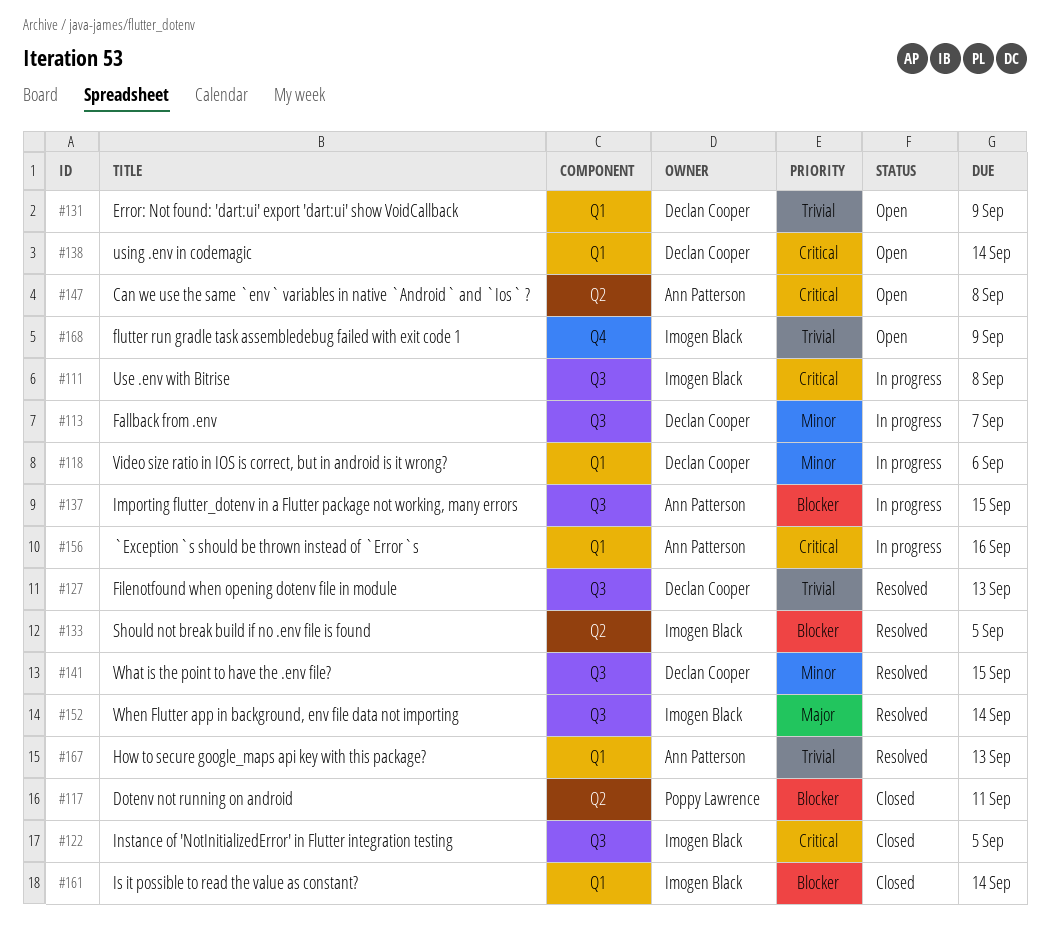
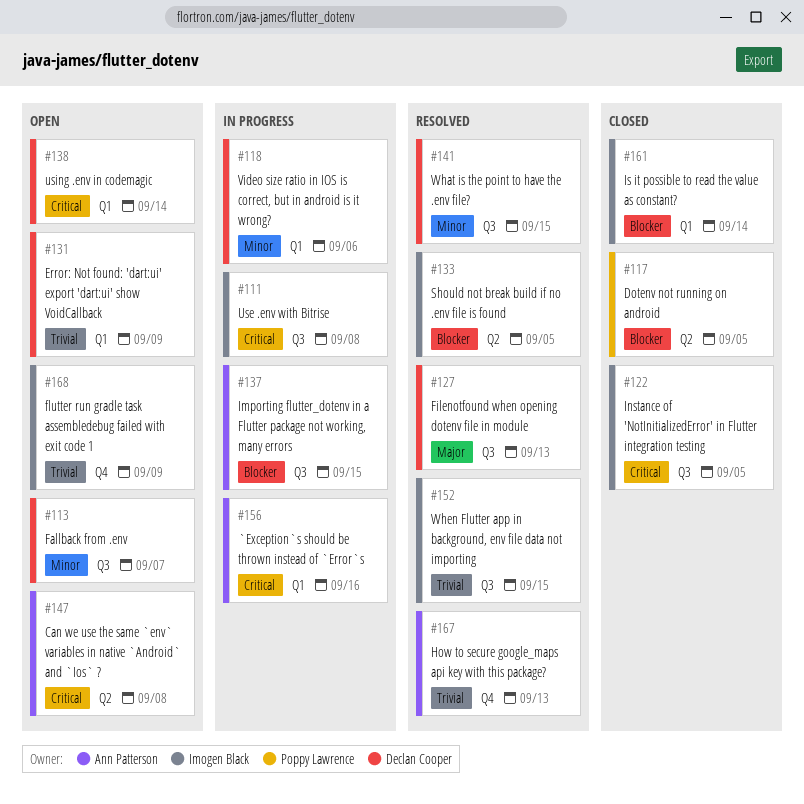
#113, status: In progress -> Open
#117, due: Sep 11 -> Sep 5
#127, priority: Trivial -> Major
#152, priority: Major -> Trivial
#152, due: Sep 14 -> Sep 15
#167, label: Q1 -> Q4

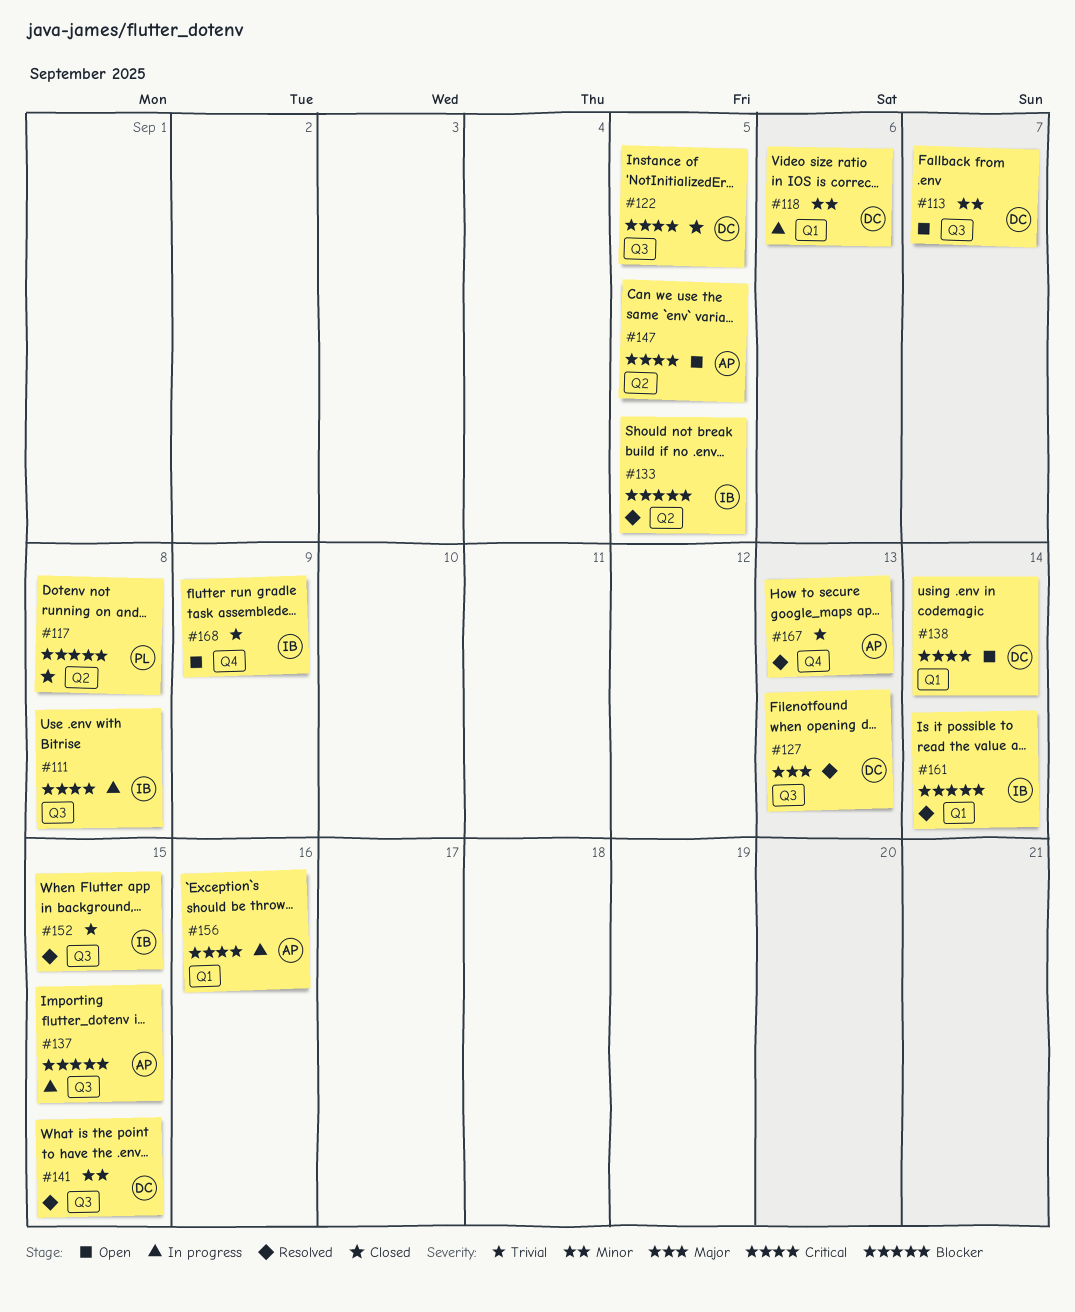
#117, due: Sep 5 -> Sep 8
#122, owner: Imogen Black -> Declan Cooper
#131: present -> none
#147, due: Sep 8 -> Sep 5
#161, status: Closed -> Resolved

